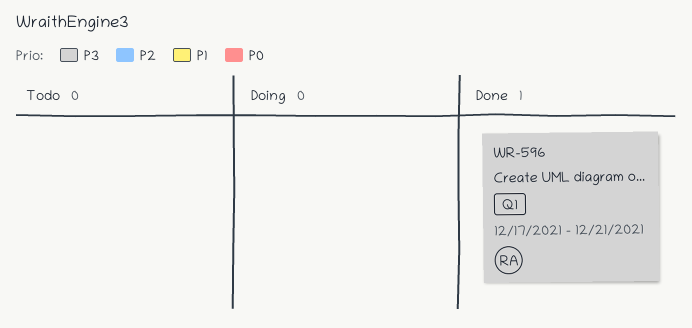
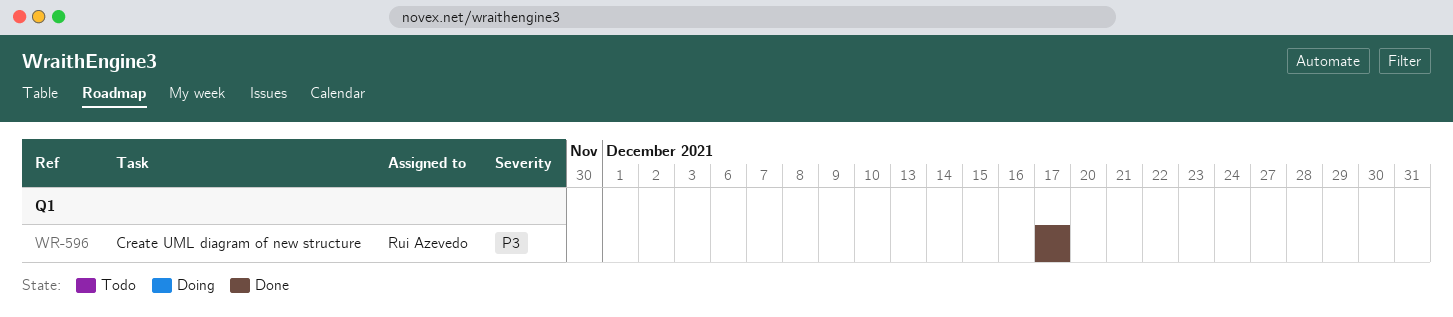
WR-596, due: Dec 21 -> Dec 17

